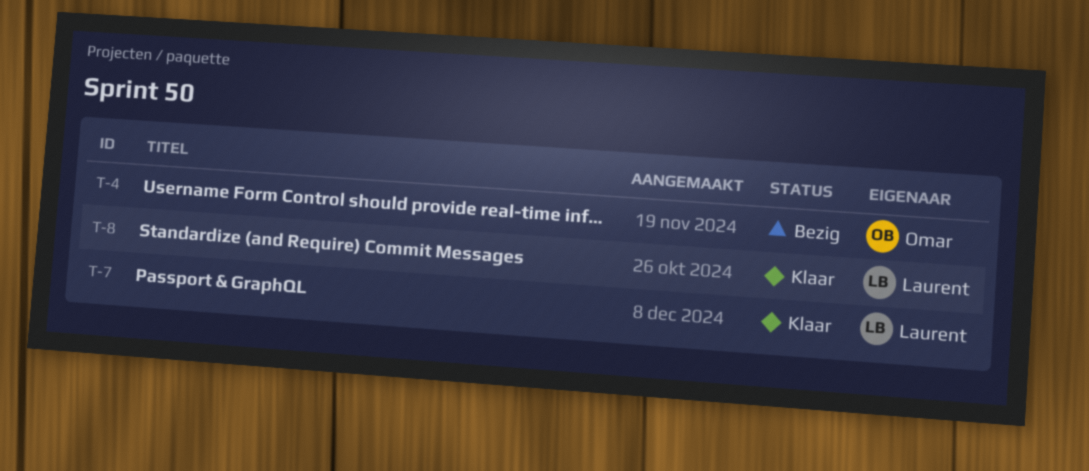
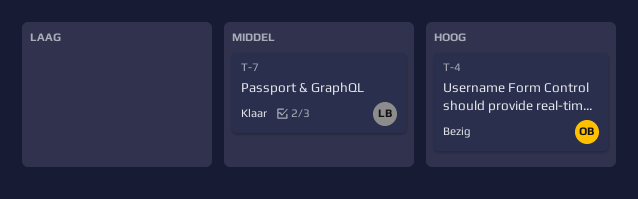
T-8: present -> none

